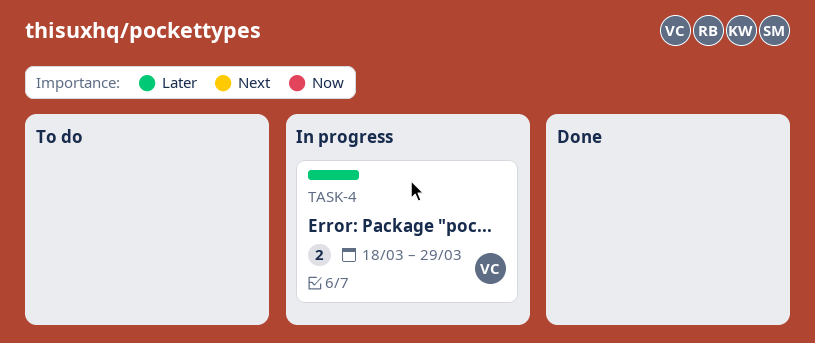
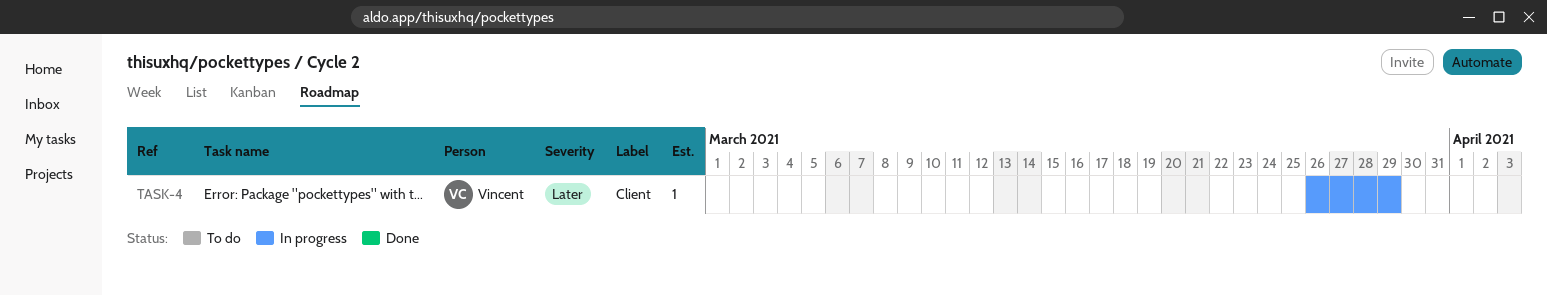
TASK-4, estimate: 2 -> 1
TASK-4, start: Mar 18 -> Mar 26

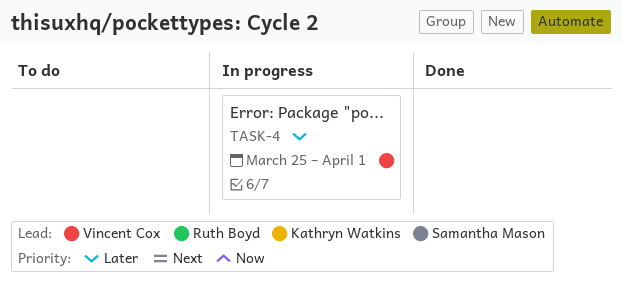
TASK-4, start: Mar 26 -> Mar 25
TASK-4, due: Mar 29 -> Apr 1

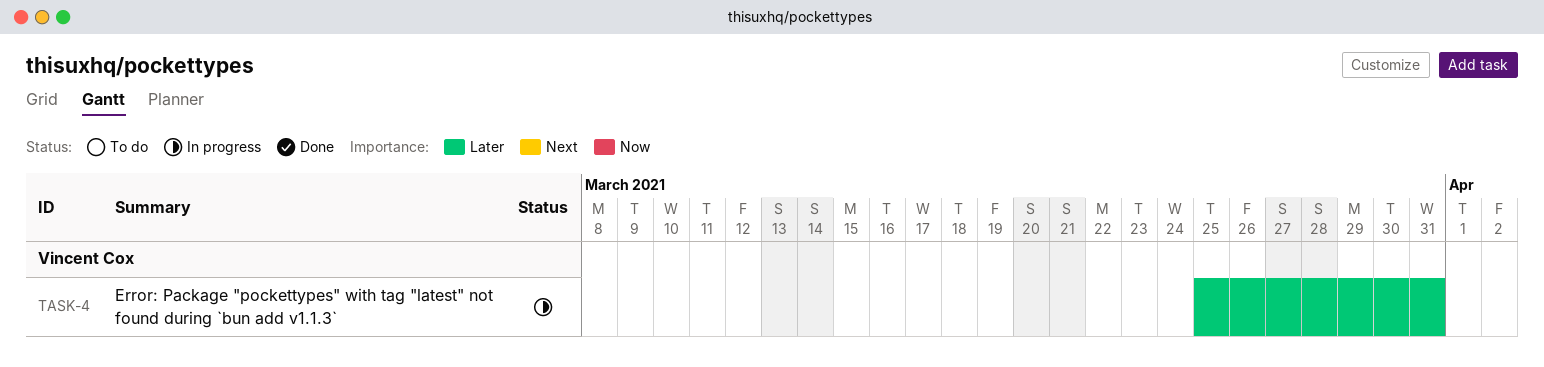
TASK-4, due: Apr 1 -> Mar 31

